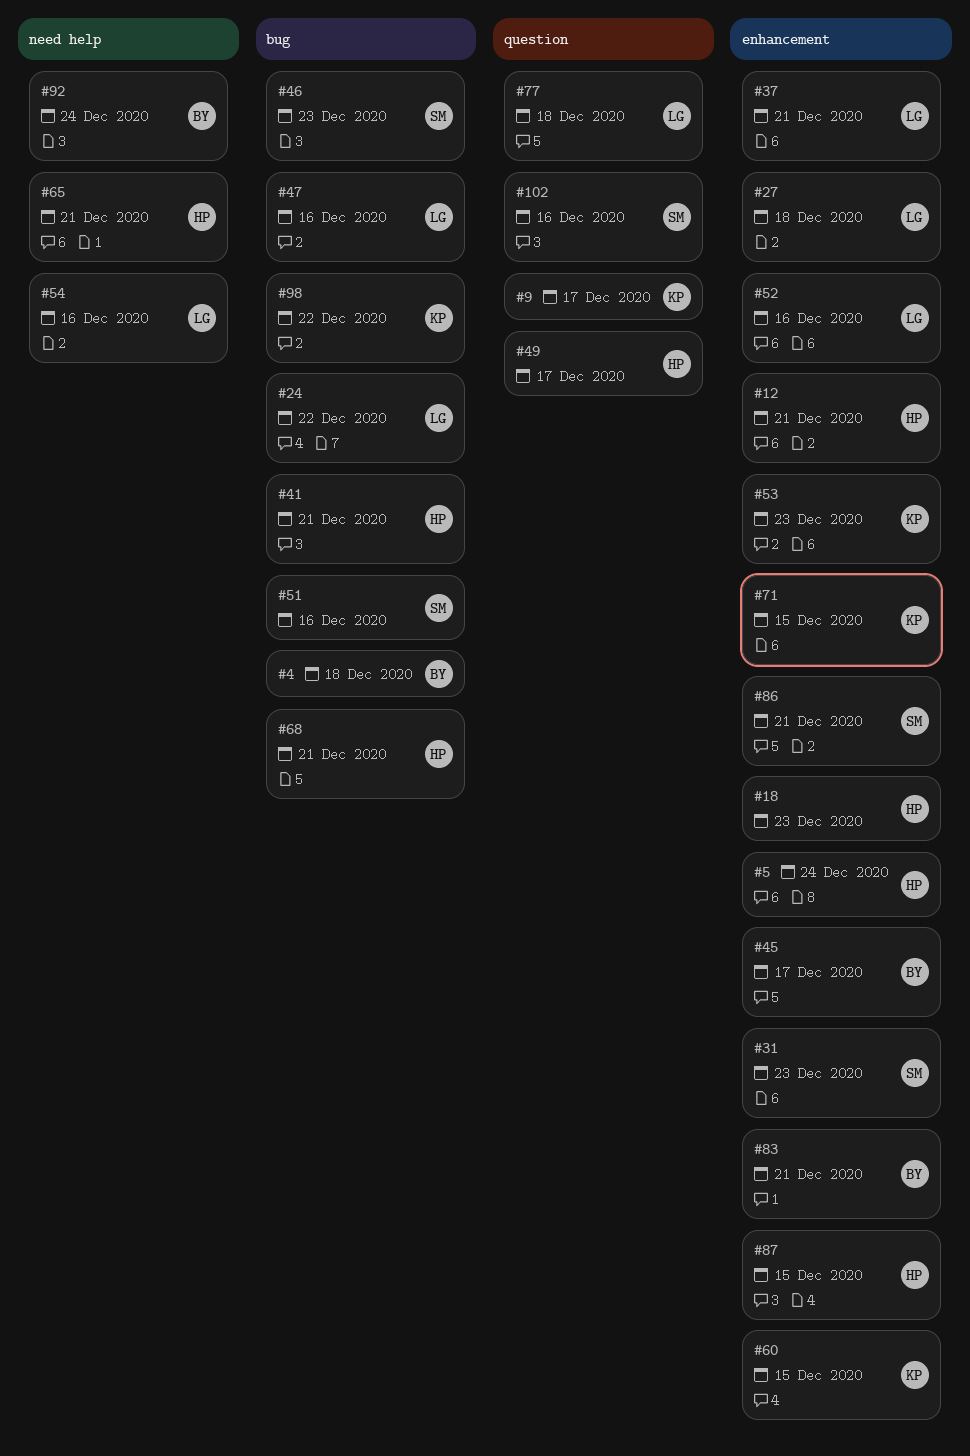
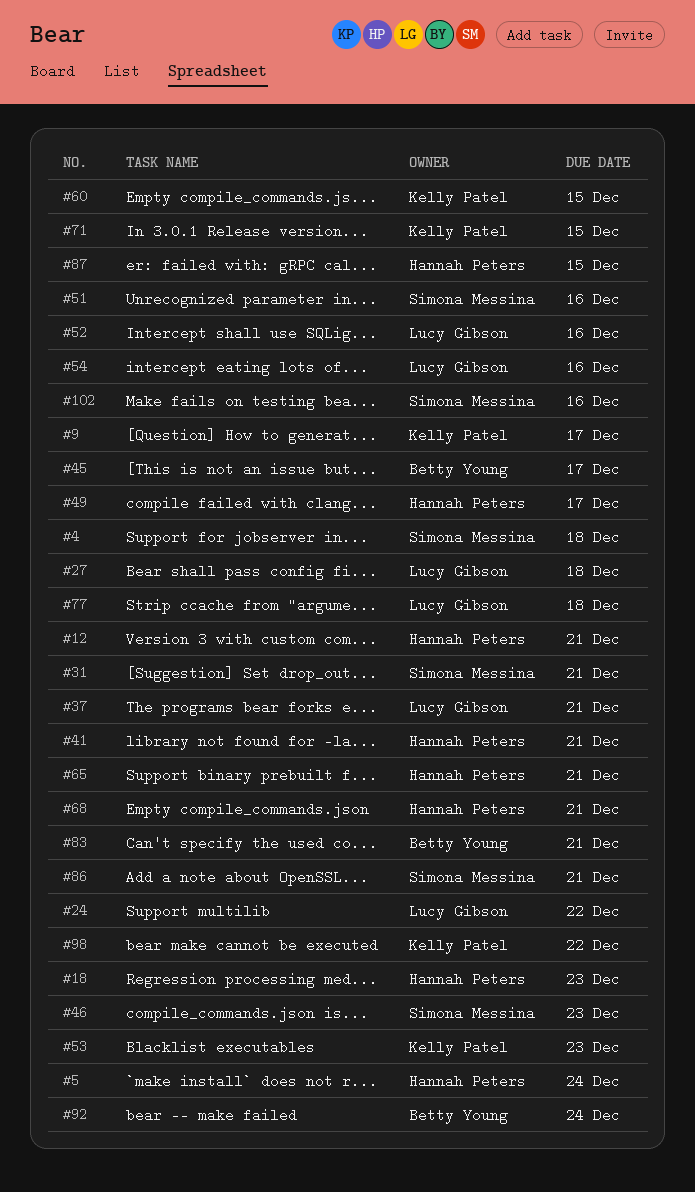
#4, owner: Betty Young -> Simona Messina
#31, due: Dec 23 -> Dec 21
#47: present -> none

